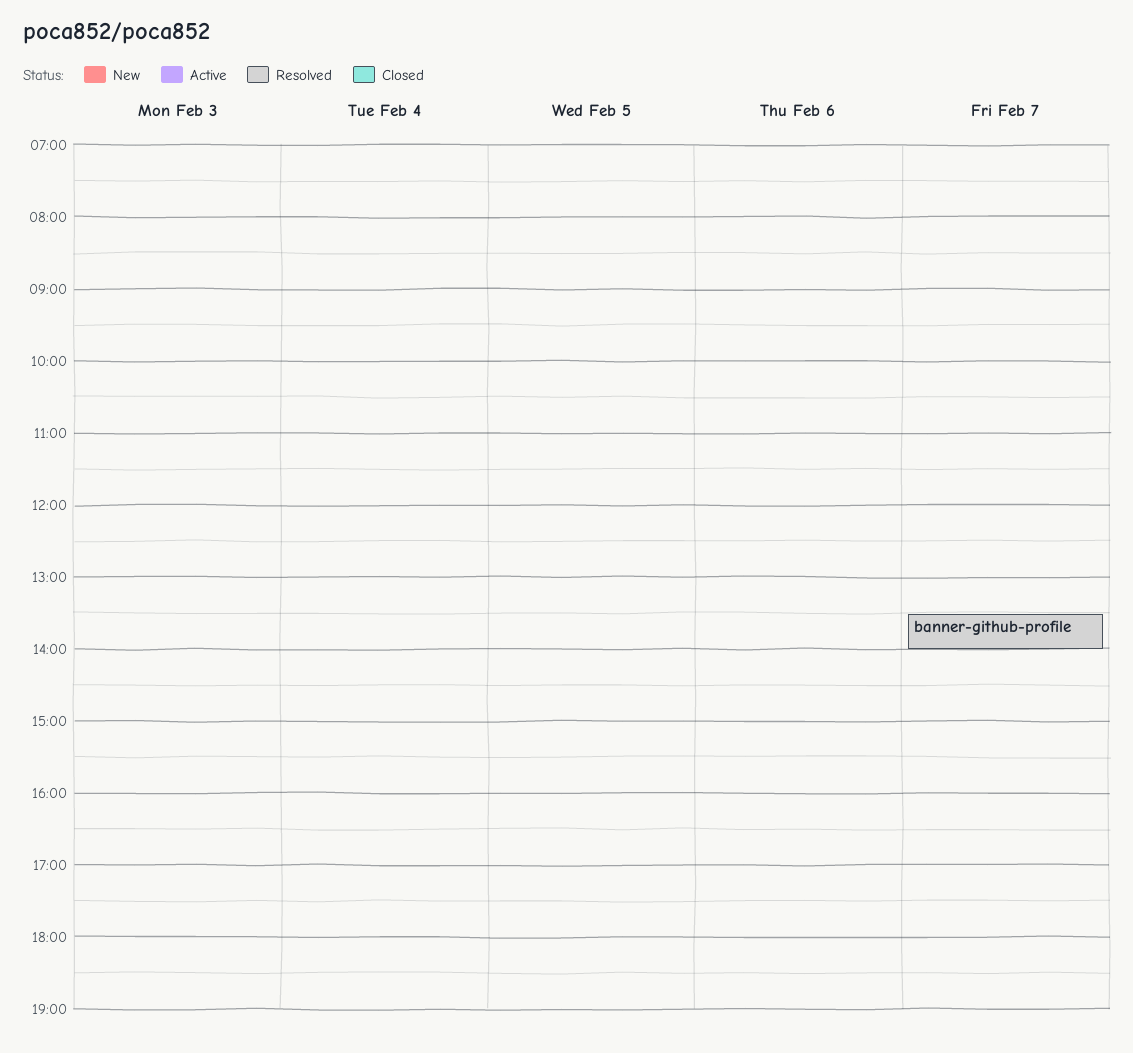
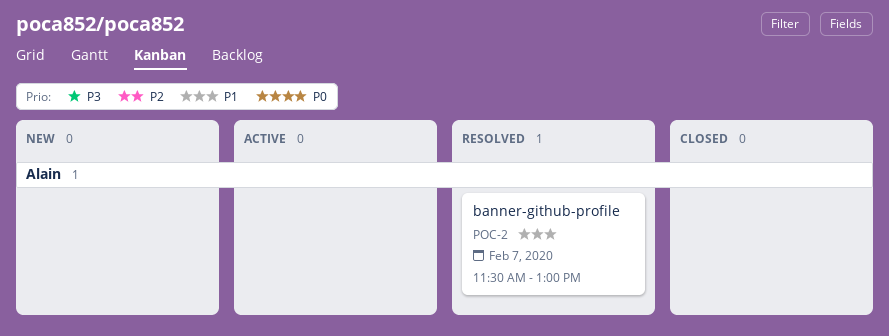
banner-github-profile, begins: 13:30 -> 11:30
banner-github-profile, ends: 14:00 -> 13:00

